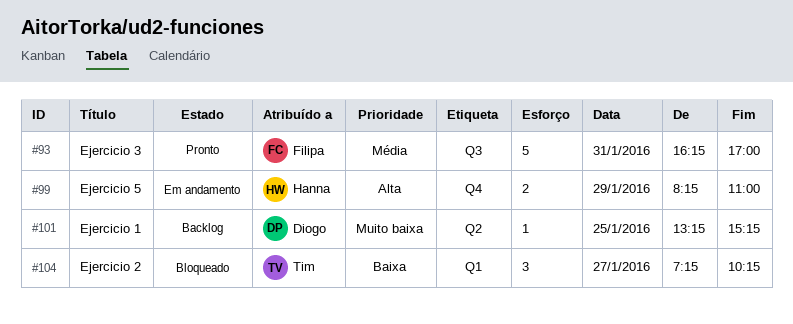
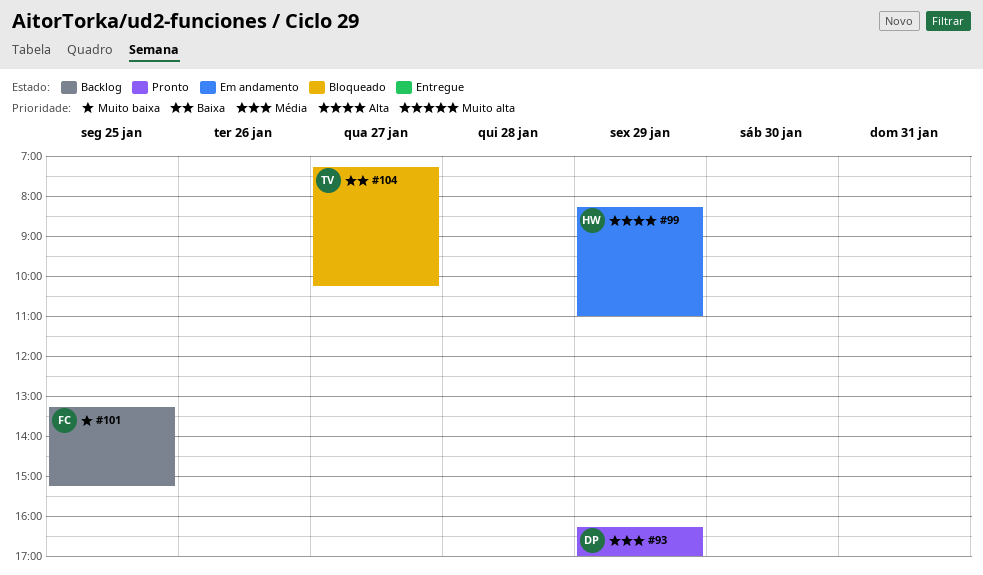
#93, owner: Filipa -> Diogo
#93, day: Jan 31 -> Jan 29
#101, owner: Diogo -> Filipa

